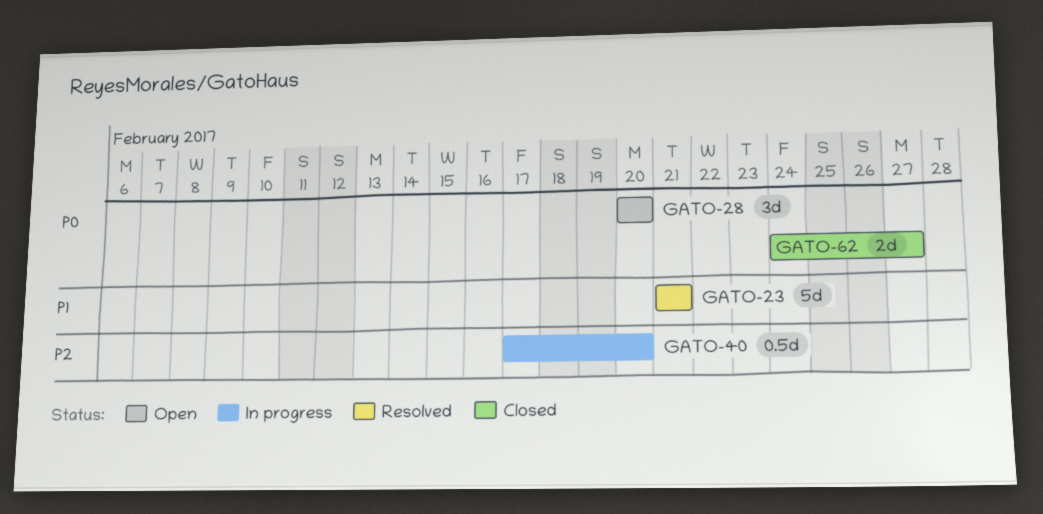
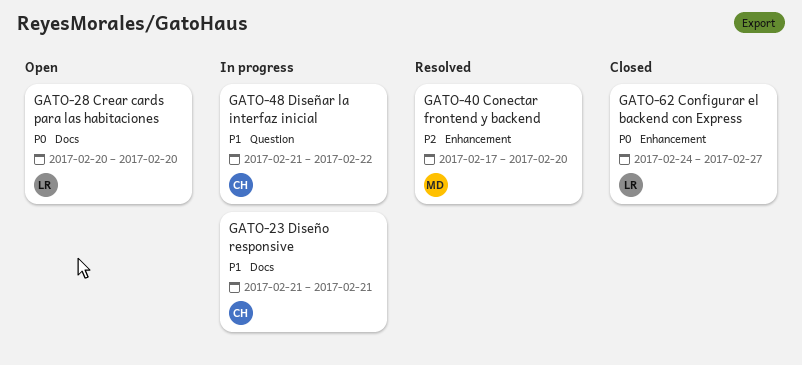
GATO-23, status: Resolved -> In progress
GATO-40, status: In progress -> Resolved
GATO-48: none -> present

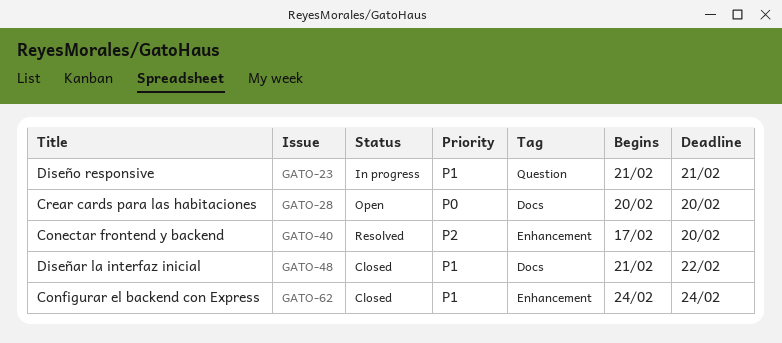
GATO-23, label: Docs -> Question
GATO-48, status: In progress -> Closed
GATO-48, label: Question -> Docs
GATO-62, priority: P0 -> P1
GATO-62, due: Feb 27 -> Feb 24

